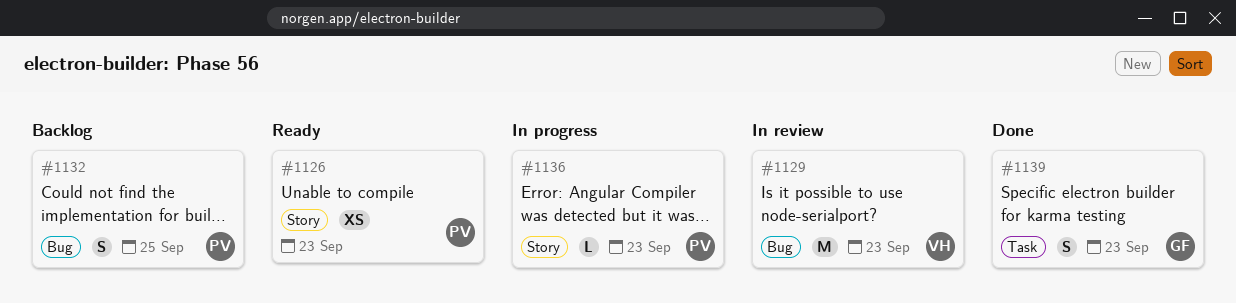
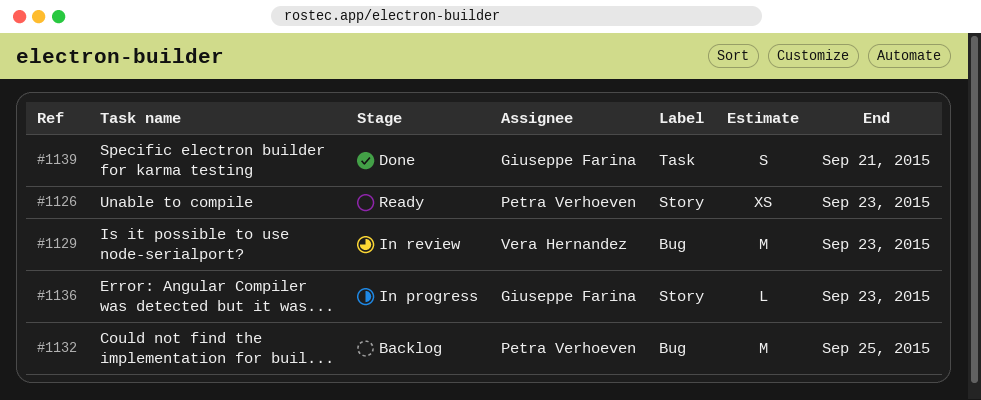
#1132, estimate: S -> M
#1136, owner: Petra Verhoeven -> Giuseppe Farina
#1139, due: Sep 23 -> Sep 21

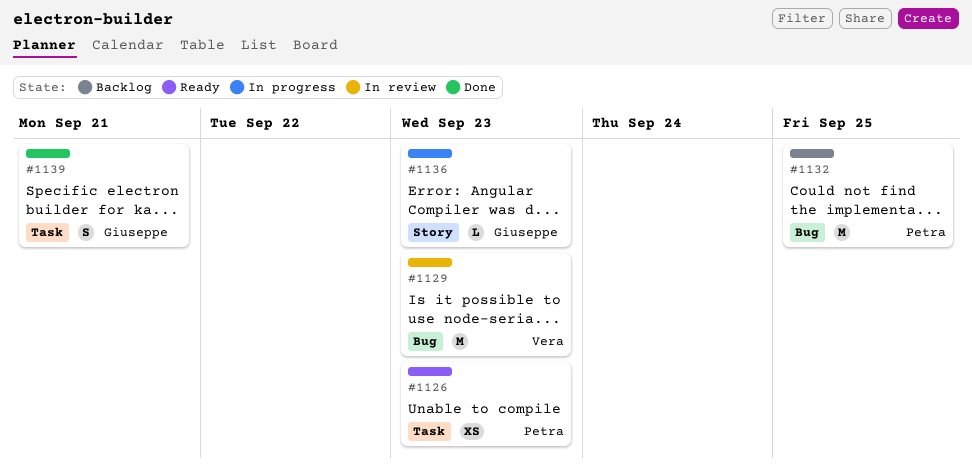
#1126, label: Story -> Task

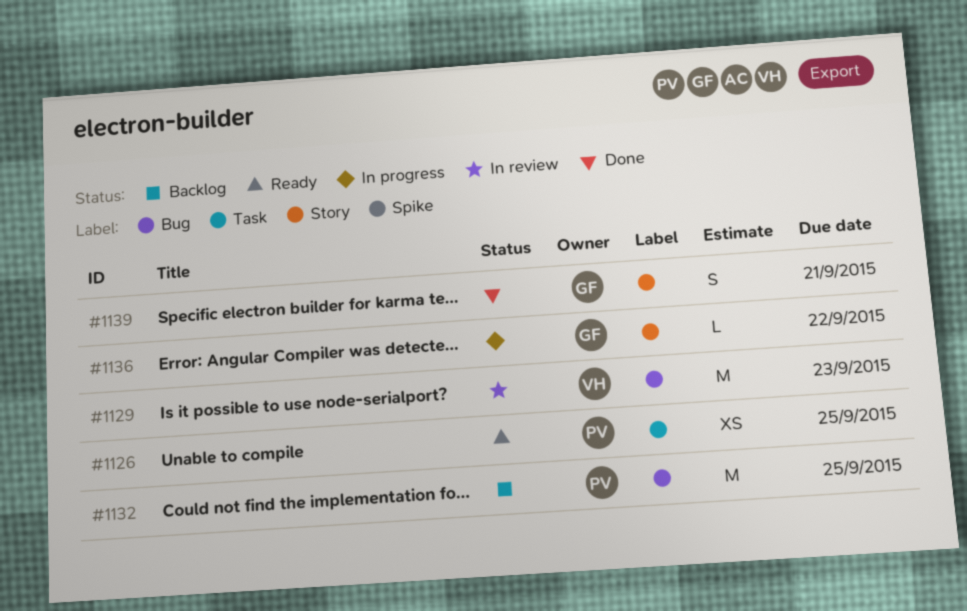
#1126, due: Sep 23 -> Sep 25
#1136, due: Sep 23 -> Sep 22
#1139, label: Task -> Story

